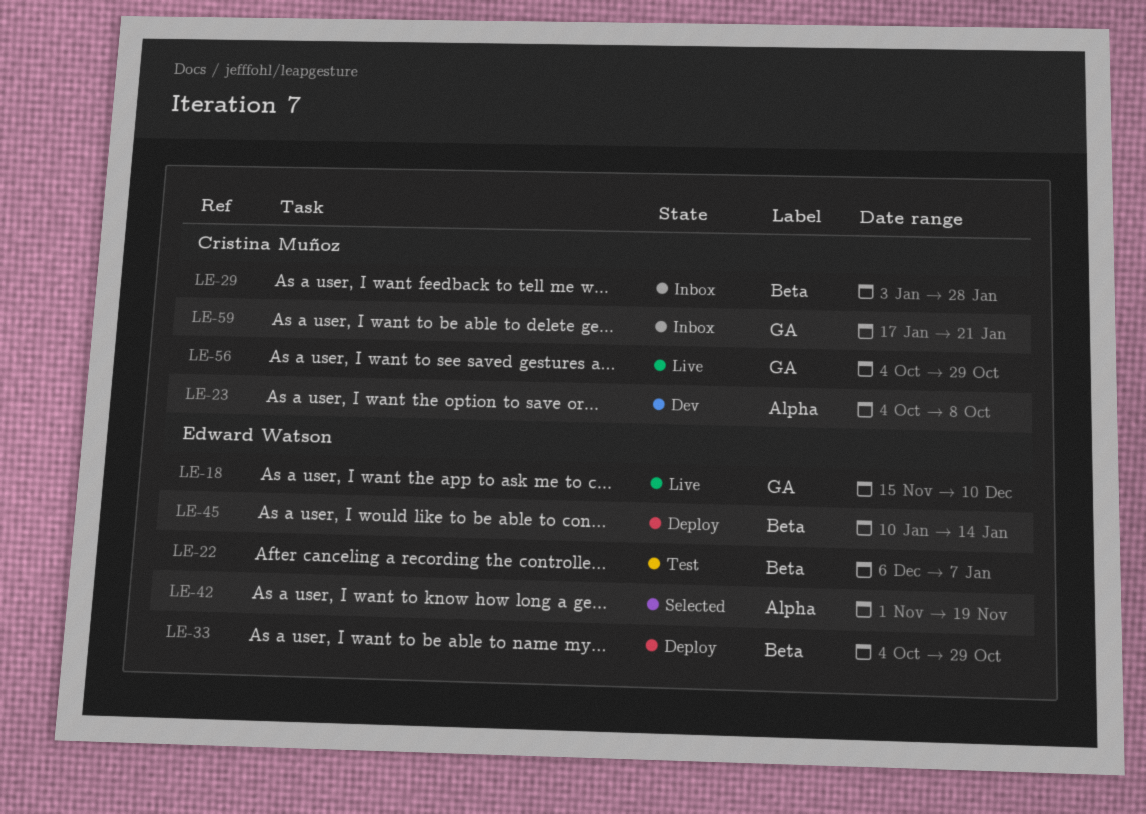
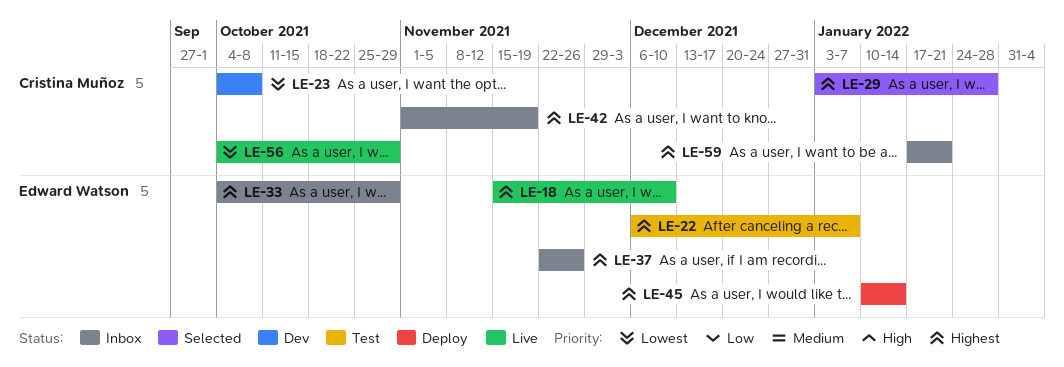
LE-29, status: Inbox -> Selected
LE-33, status: Deploy -> Inbox
LE-37: none -> present
LE-42, status: Selected -> Inbox
LE-42, owner: Edward Watson -> Cristina Muñoz

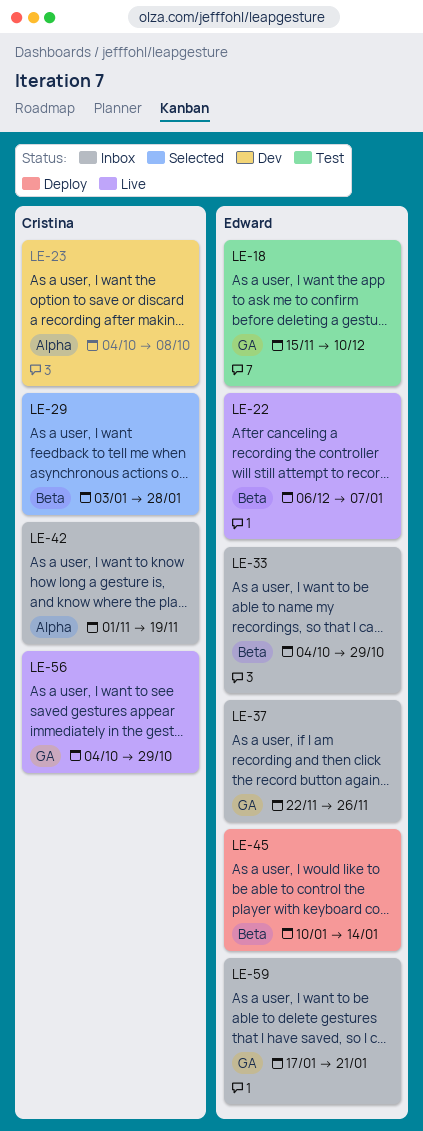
LE-18, status: Live -> Test
LE-22, status: Test -> Live
LE-59, owner: Cristina Muñoz -> Edward Watson

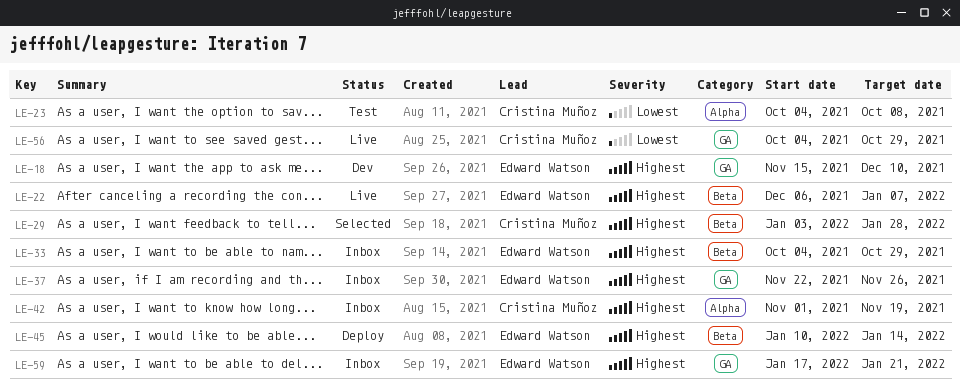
LE-18, status: Test -> Dev
LE-23, status: Dev -> Test

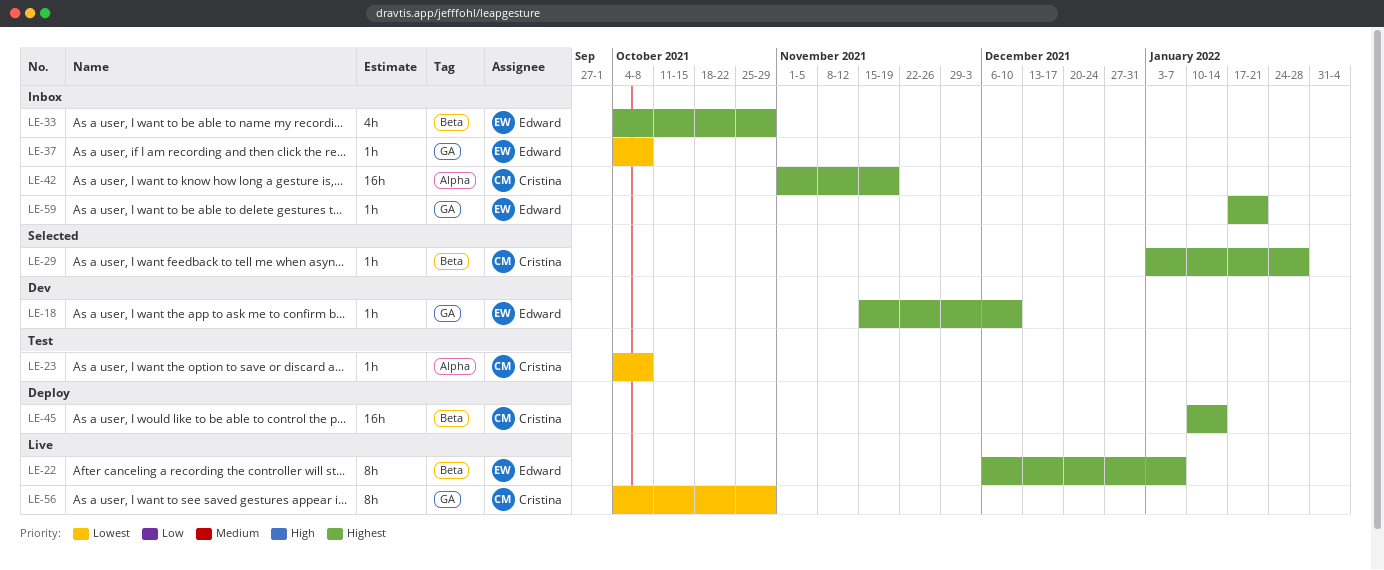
LE-37, priority: Highest -> Lowest
LE-37, start: Nov 22 -> Oct 4
LE-37, due: Nov 26 -> Oct 8
LE-45, owner: Edward Watson -> Cristina Muñoz

